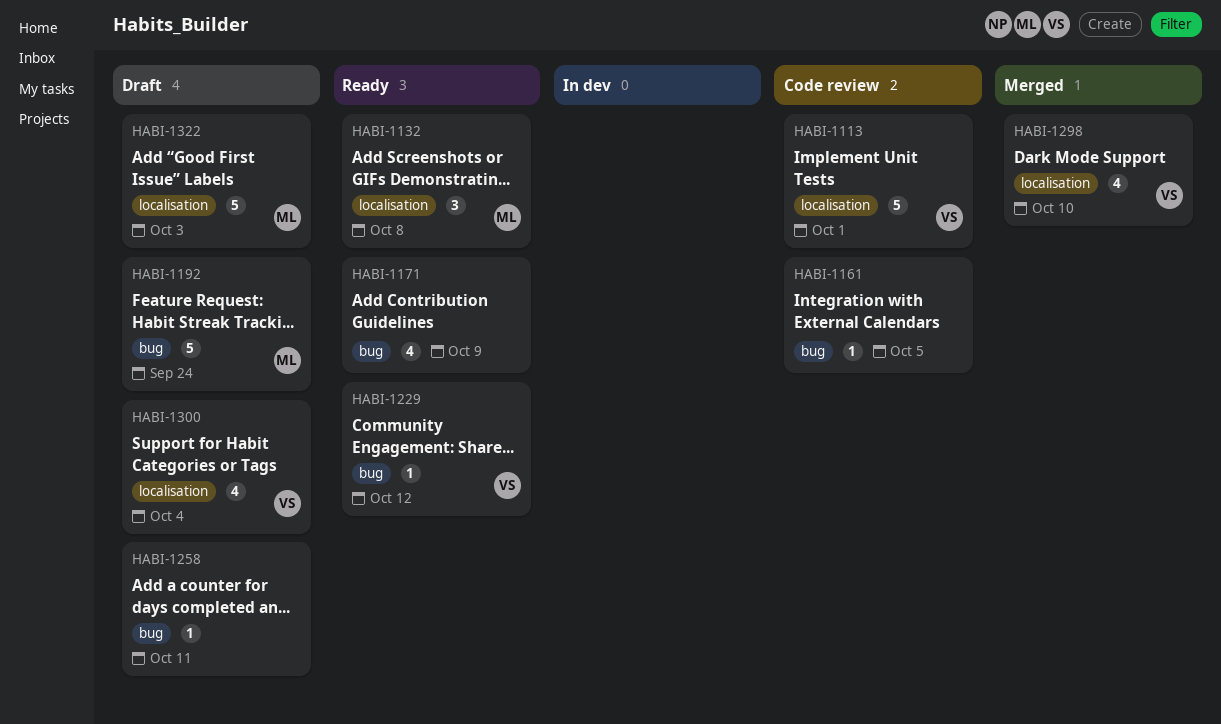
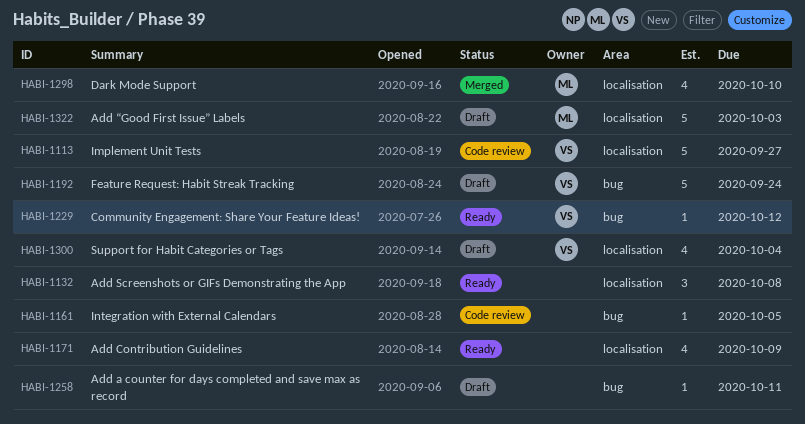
HABI-1113, due: Oct 1 -> Sep 27
HABI-1132, owner: ML -> none
HABI-1171, label: bug -> localisation
HABI-1192, owner: ML -> VS
HABI-1298, owner: VS -> ML

